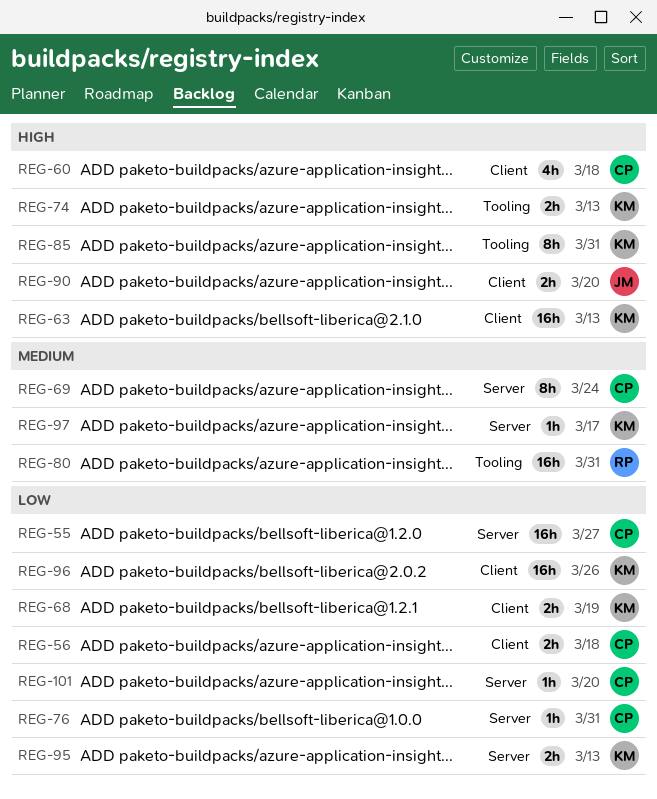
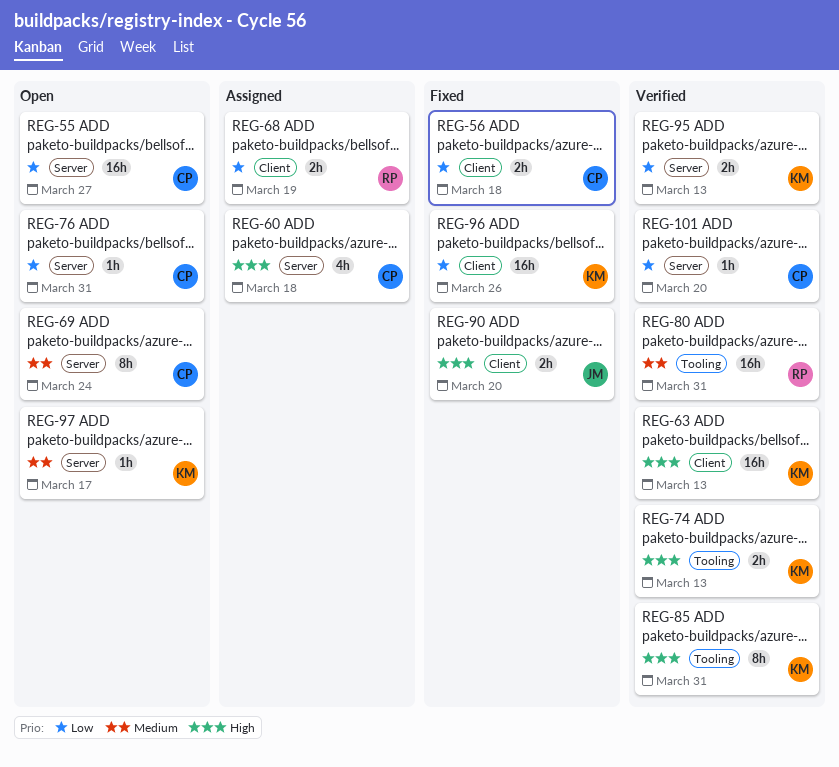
REG-60, label: Client -> Server
REG-68, owner: KM -> RP

